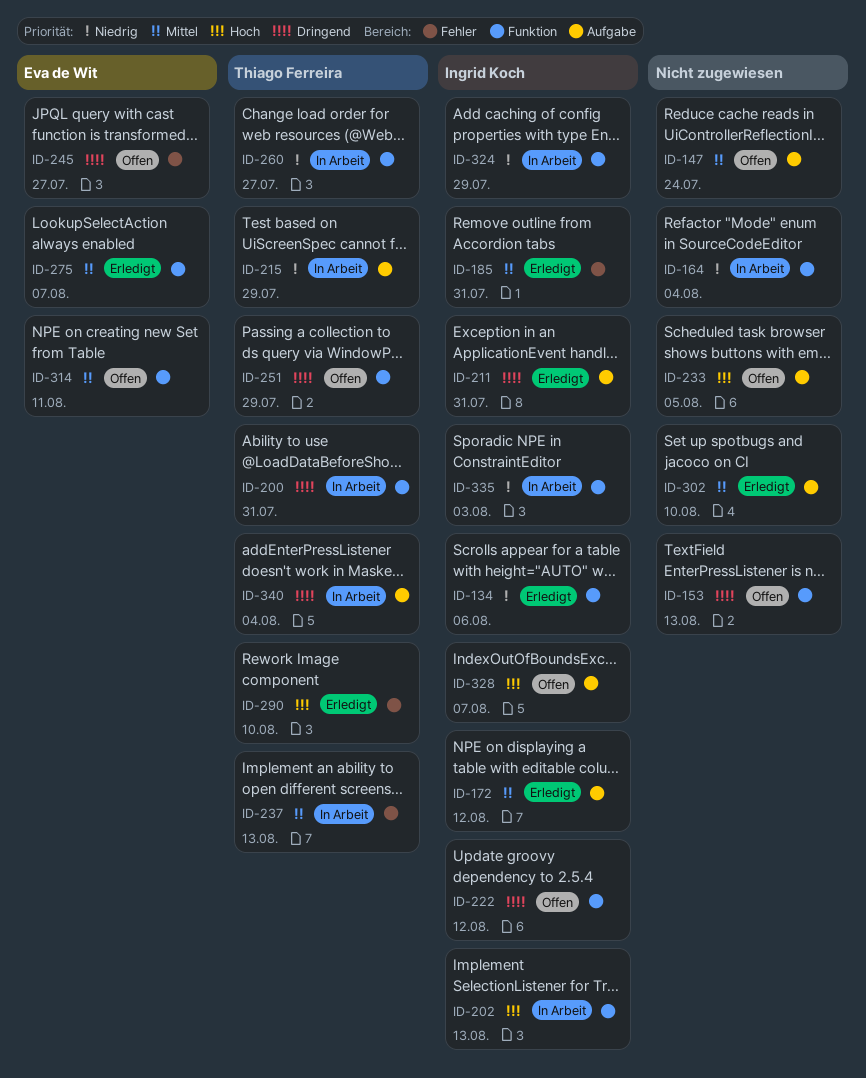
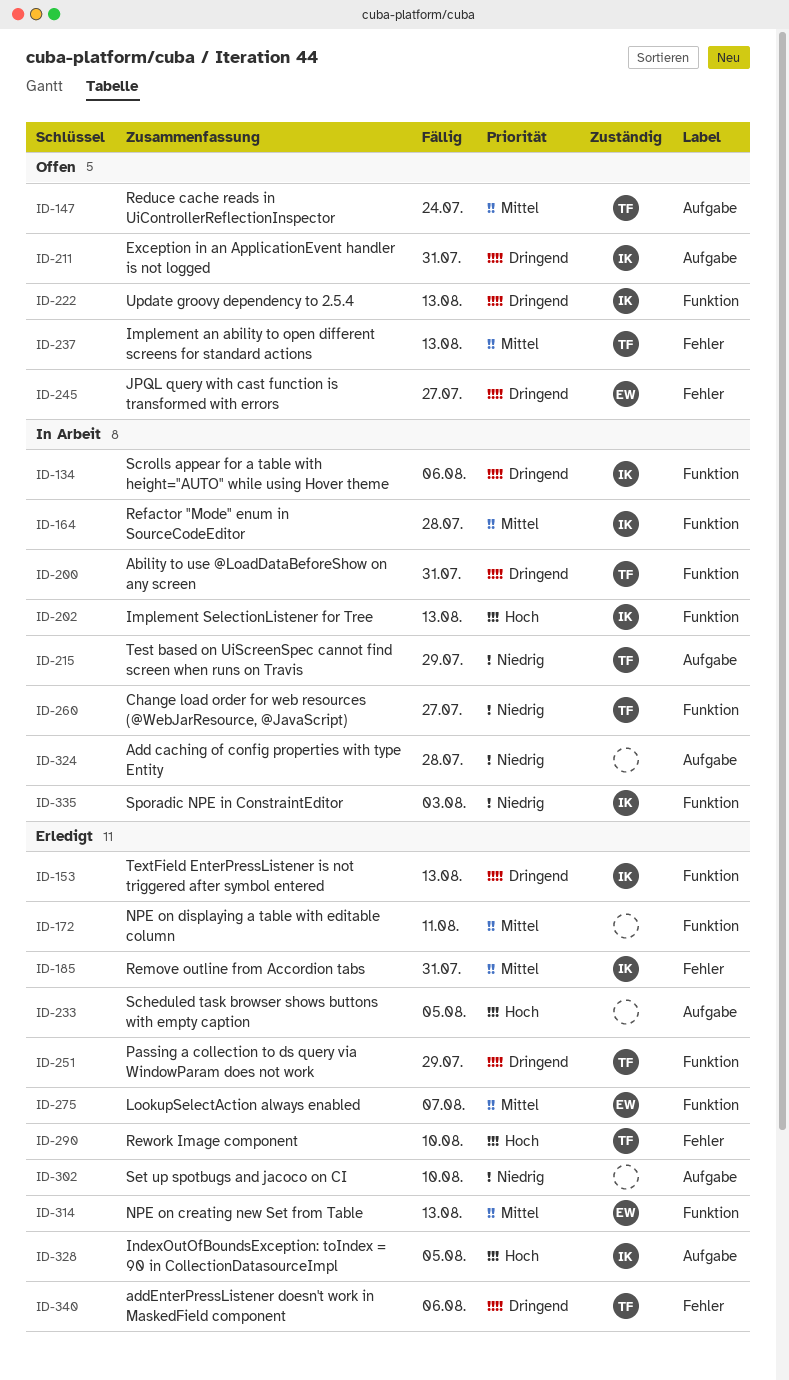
ID-134, status: Erledigt -> In Arbeit
ID-134, priority: Niedrig -> Dringend
ID-147, owner: none -> Thiago Ferreira
ID-153, status: Offen -> Erledigt
ID-153, owner: none -> Ingrid Koch
ID-164, owner: none -> Ingrid Koch
ID-164, priority: Niedrig -> Mittel
ID-164, due: Aug 4 -> Jul 28
ID-172, owner: Ingrid Koch -> none
ID-172, label: Aufgabe -> Funktion
ID-172, due: Aug 12 -> Aug 11
ID-211, status: Erledigt -> Offen
ID-222, due: Aug 12 -> Aug 13
ID-233, status: Offen -> Erledigt
ID-237, status: In Arbeit -> Offen
ID-251, status: Offen -> Erledigt
ID-302, priority: Mittel -> Niedrig
ID-314, status: Offen -> Erledigt
ID-314, due: Aug 11 -> Aug 13
ID-324, owner: Ingrid Koch -> none
ID-324, label: Funktion -> Aufgabe
ID-324, due: Jul 29 -> Jul 28
ID-328, status: Offen -> Erledigt
ID-328, due: Aug 7 -> Aug 5
ID-340, status: In Arbeit -> Erledigt
ID-340, label: Aufgabe -> Fehler
ID-340, due: Aug 4 -> Aug 6

